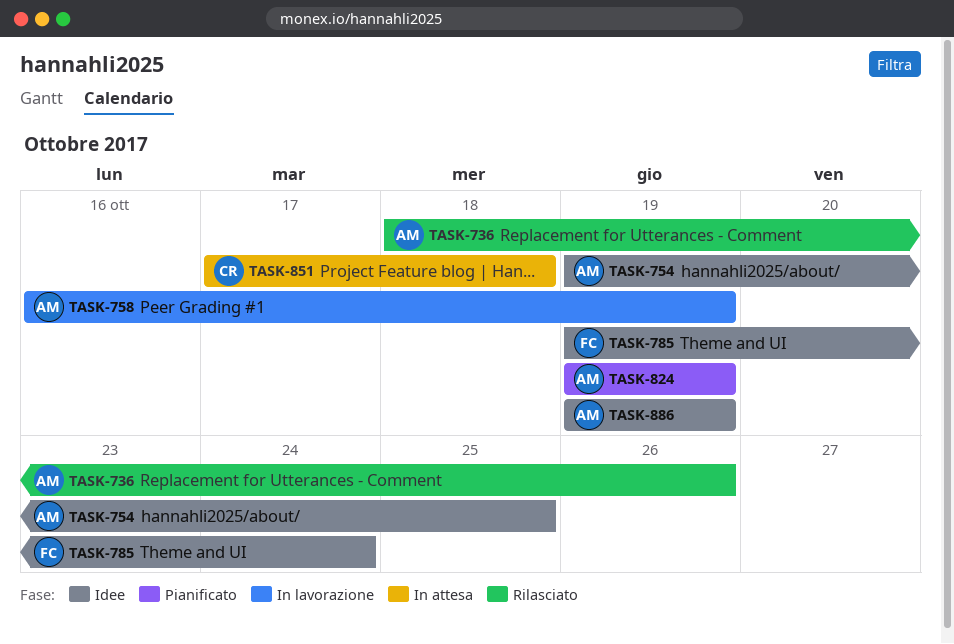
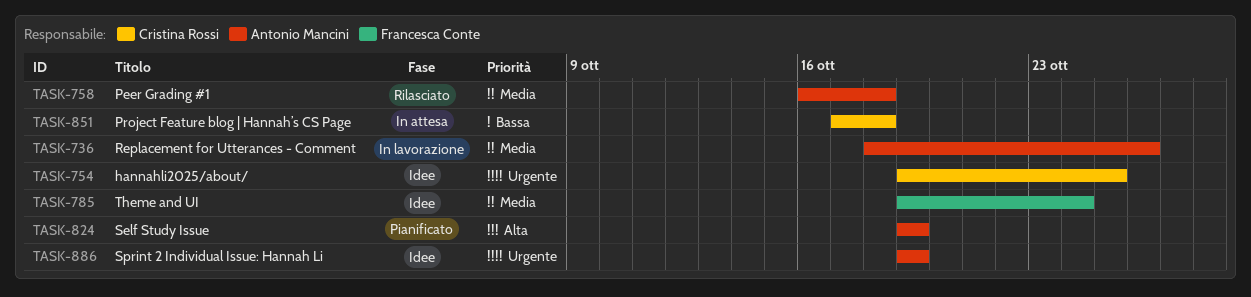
TASK-736, status: Rilasciato -> In lavorazione
TASK-754, owner: Antonio Mancini -> Cristina Rossi
TASK-758, status: In lavorazione -> Rilasciato
TASK-758, due: Oct 19 -> Oct 18

